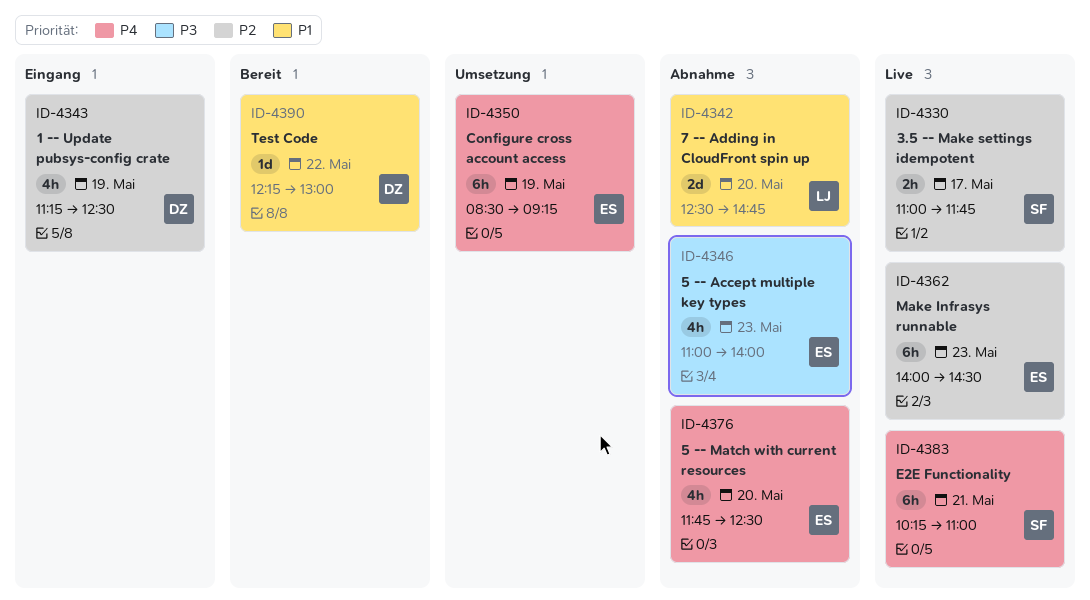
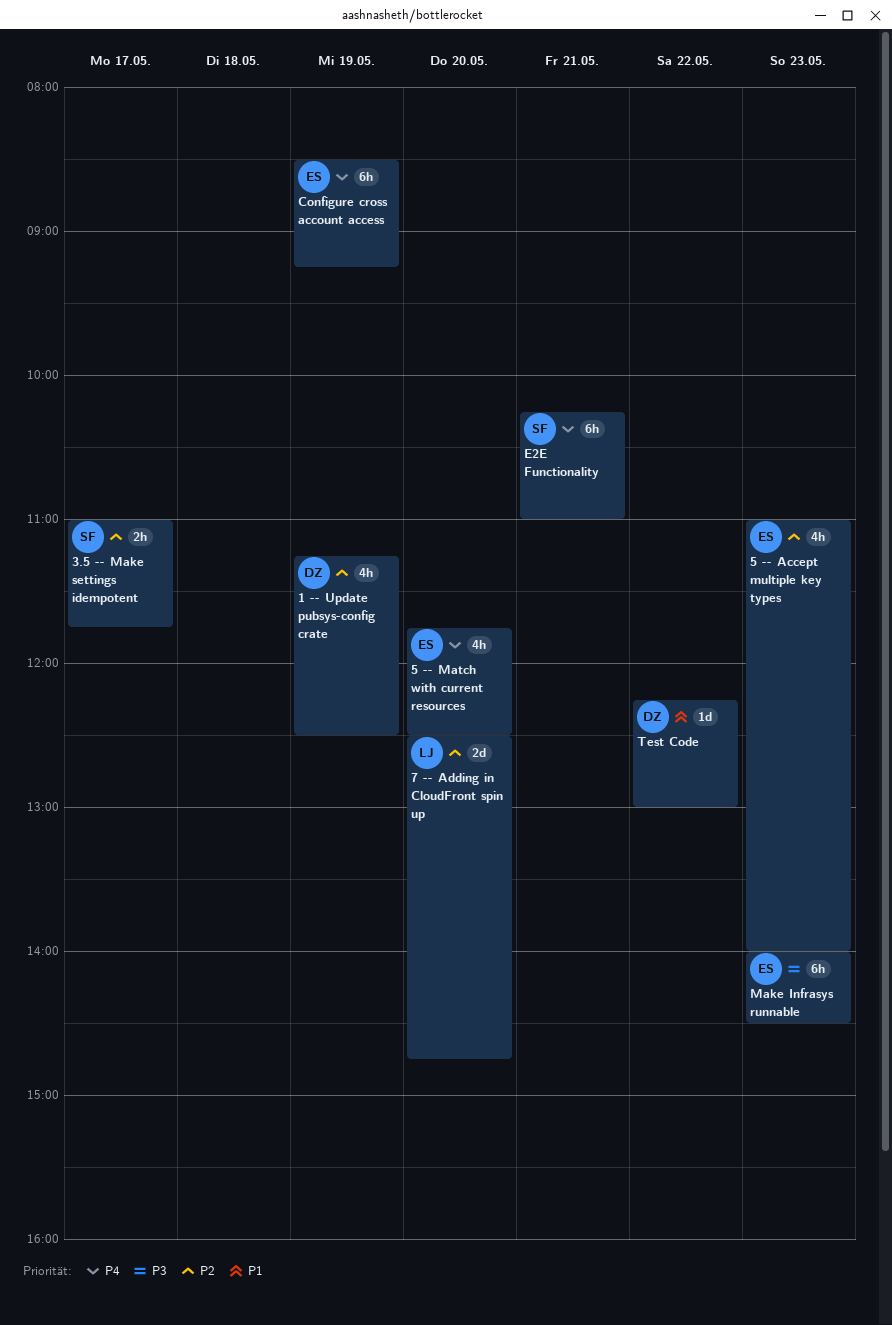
5 -- Accept multiple key types, priority: P3 -> P2
7 -- Adding in CloudFront spin up, priority: P1 -> P2
Make Infrasys runnable, priority: P2 -> P3

